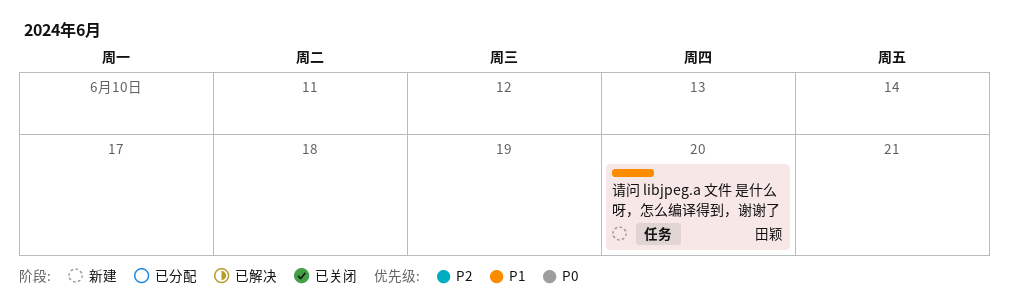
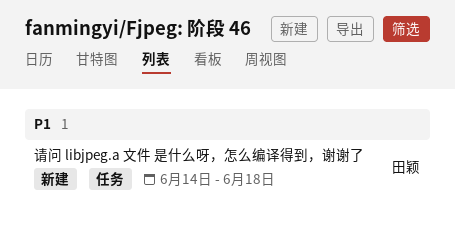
请问 libjpeg.a 文件 是什么呀，怎么编译得到，谢谢了, due: Jun 20 -> Jun 18

